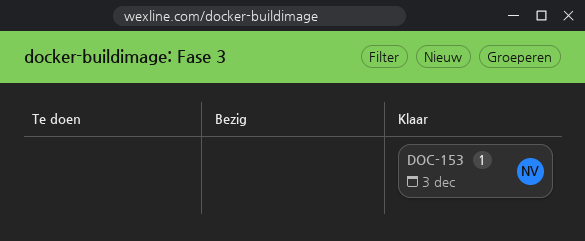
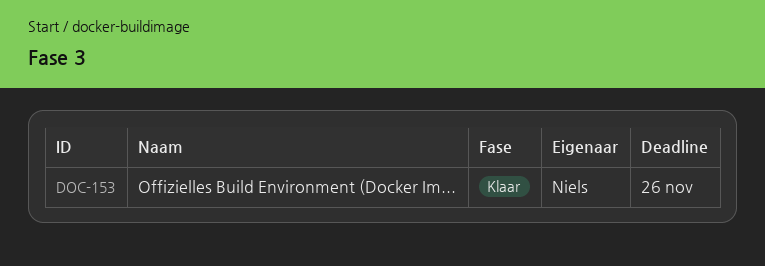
DOC-153, due: Dec 3 -> Nov 26

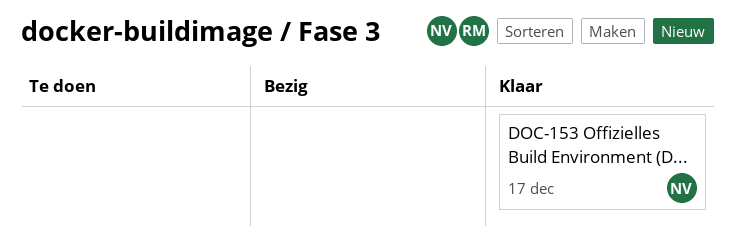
DOC-153, due: Nov 26 -> Dec 17

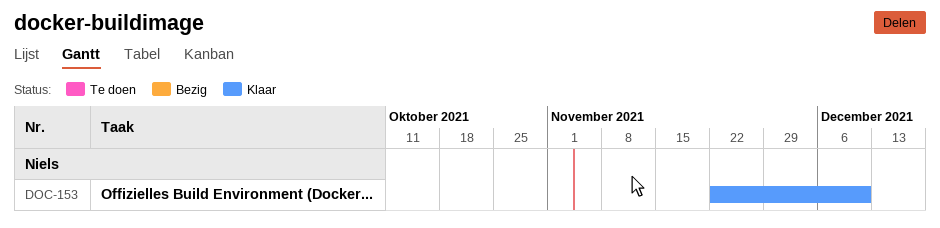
DOC-153, due: Dec 17 -> Dec 10

